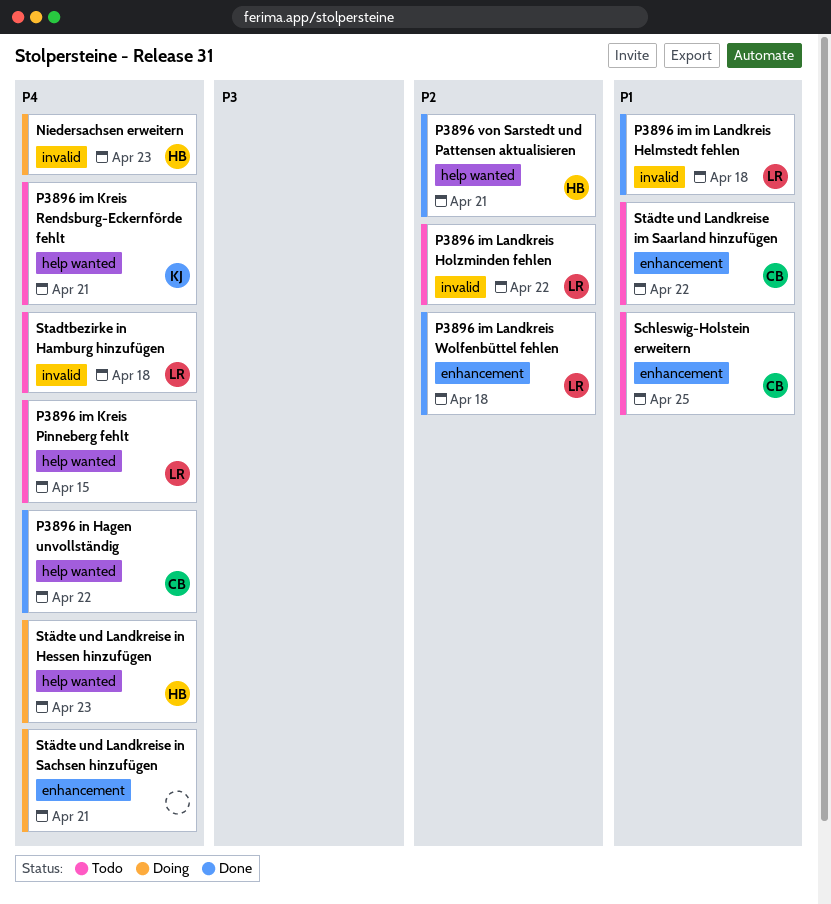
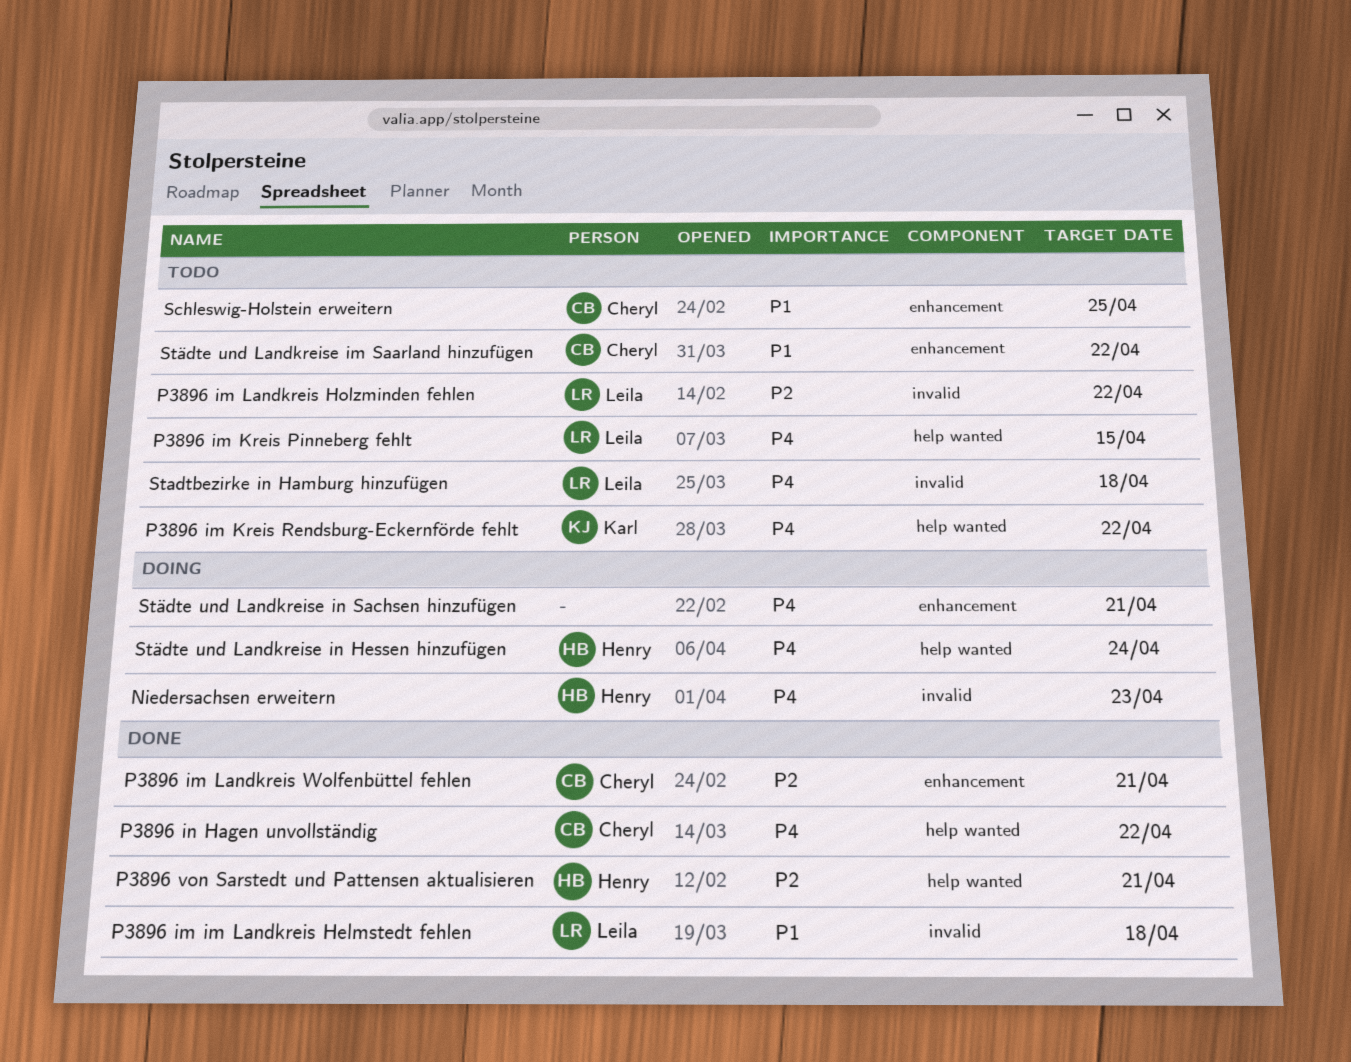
P3896 im Kreis Rendsburg-Eckernförde fehlt, due: Apr 21 -> Apr 22
P3896 im Landkreis Wolfenbüttel fehlen, owner: Leila -> Cheryl
P3896 im Landkreis Wolfenbüttel fehlen, due: Apr 18 -> Apr 21
Städte und Landkreise in Hessen hinzufügen, due: Apr 23 -> Apr 24

